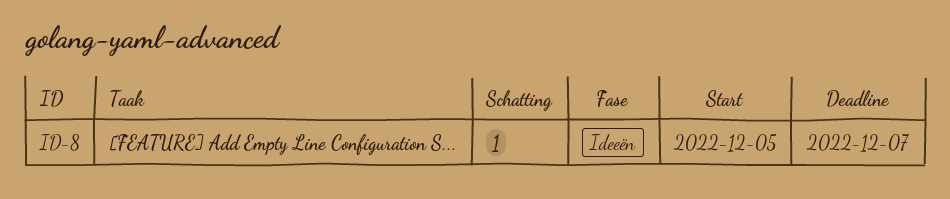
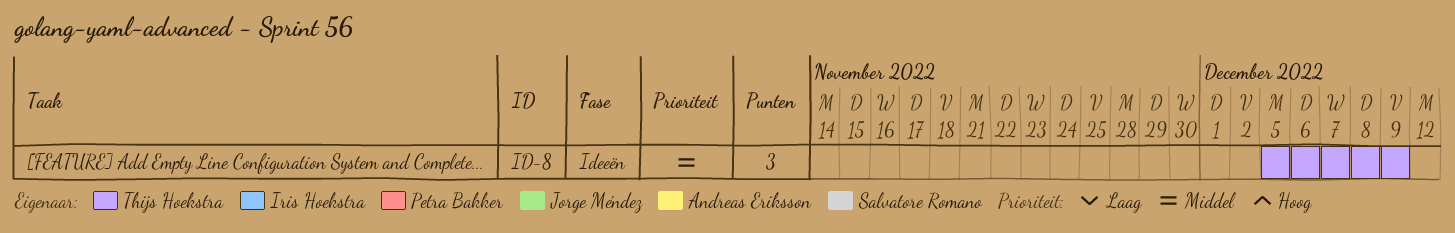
ID-8, estimate: 1 -> 3
ID-8, due: Dec 7 -> Dec 9

